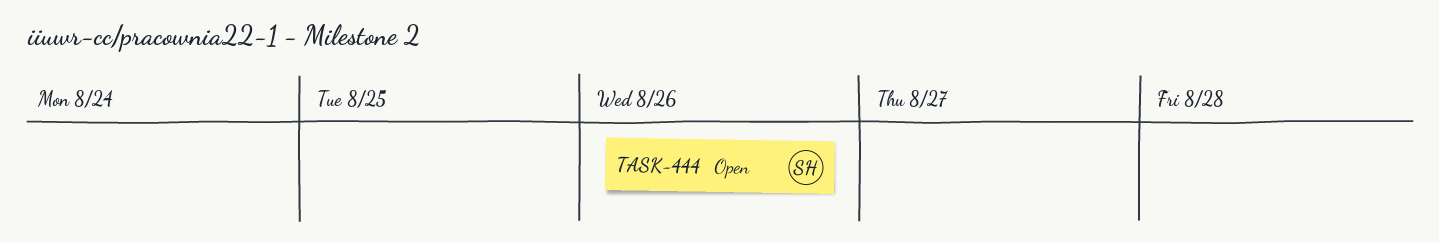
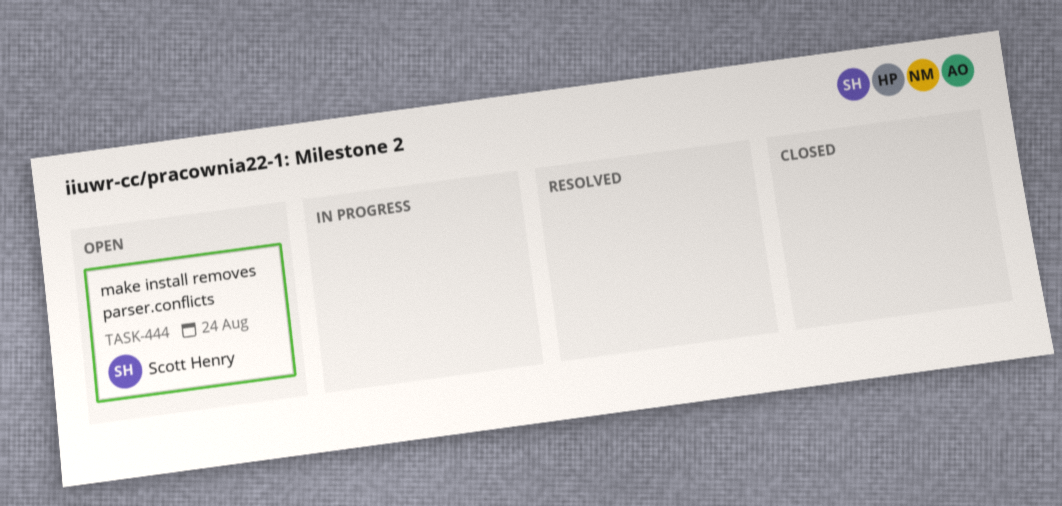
TASK-444, due: Aug 26 -> Aug 24

